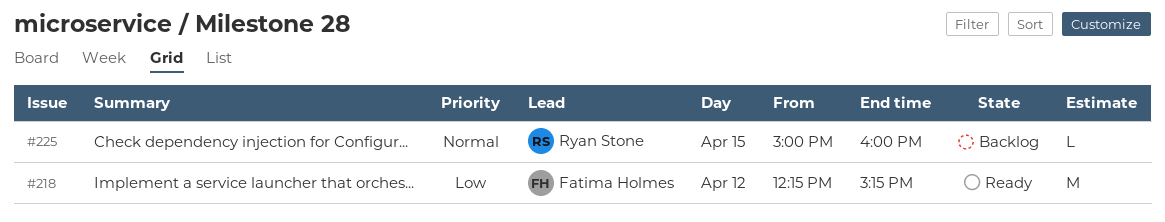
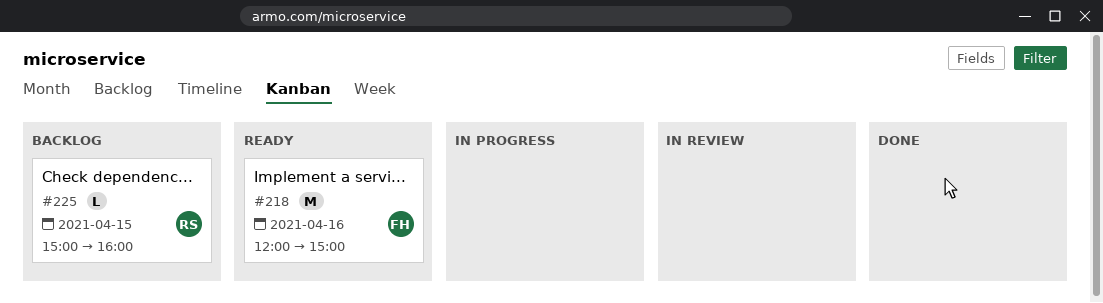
#218, day: Apr 12 -> Apr 16
#218, begins: 12:15 -> 12:00
#218, ends: 15:15 -> 15:00

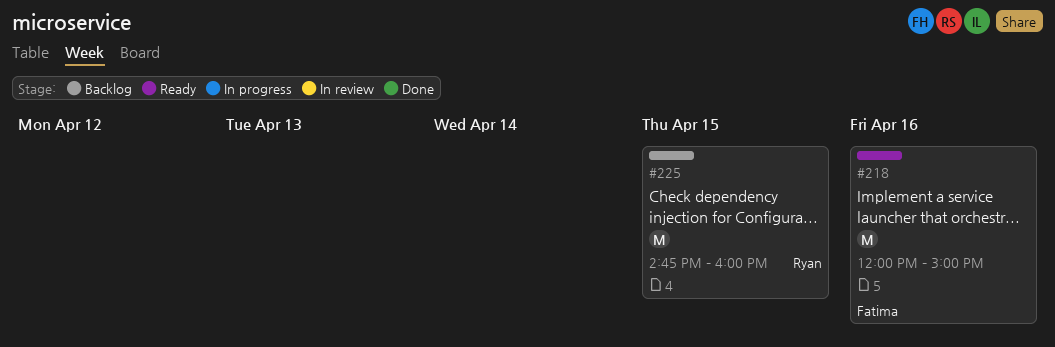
#225, estimate: L -> M
#225, begins: 15:00 -> 14:45

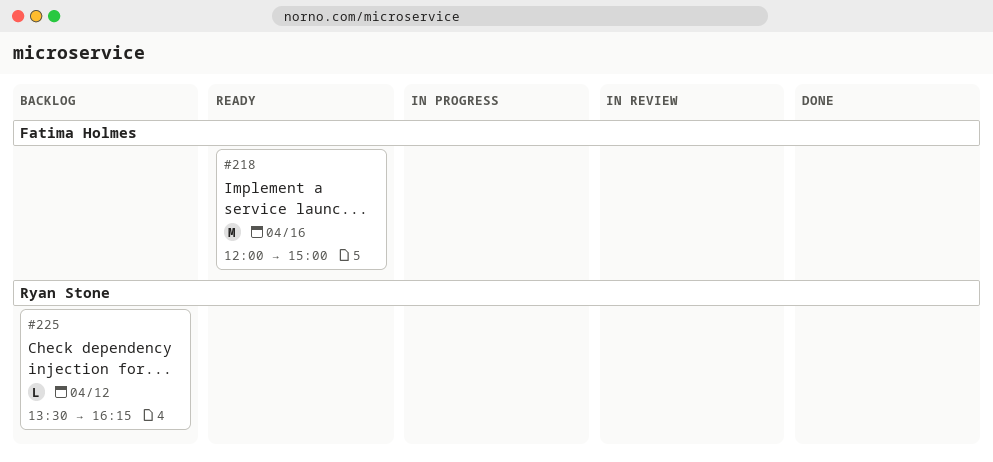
#225, estimate: M -> L
#225, day: Apr 15 -> Apr 12
#225, begins: 14:45 -> 13:30
#225, ends: 16:00 -> 16:15

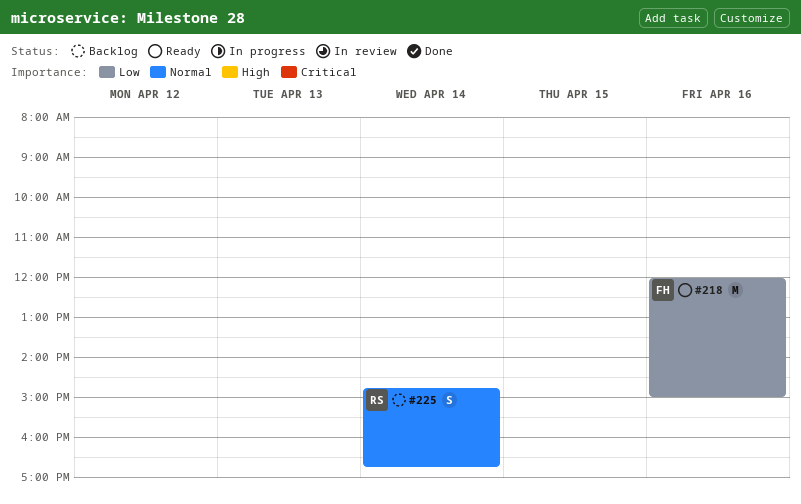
#225, estimate: L -> S
#225, day: Apr 12 -> Apr 14
#225, begins: 13:30 -> 14:45
#225, ends: 16:15 -> 16:45

